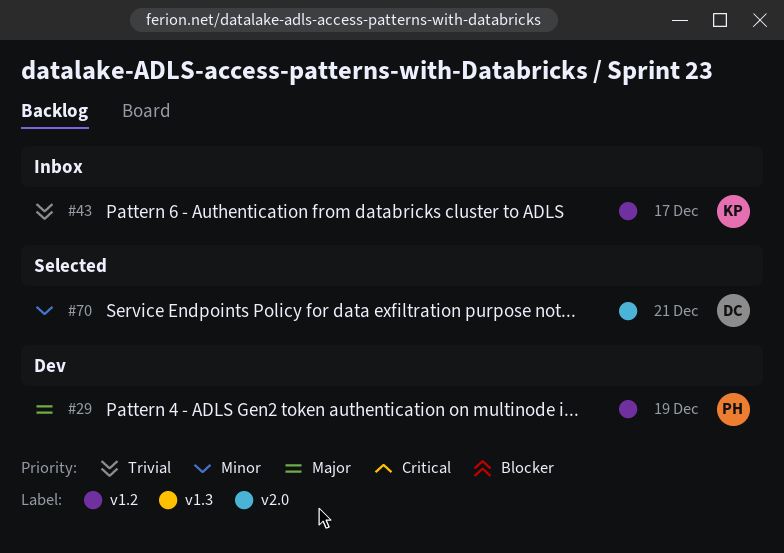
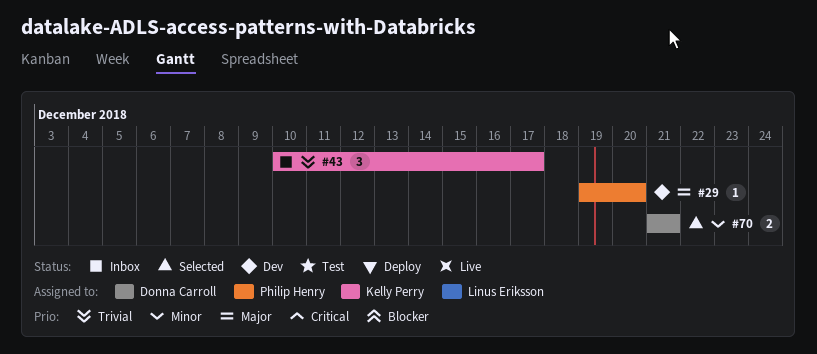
#29, due: Dec 19 -> Dec 20

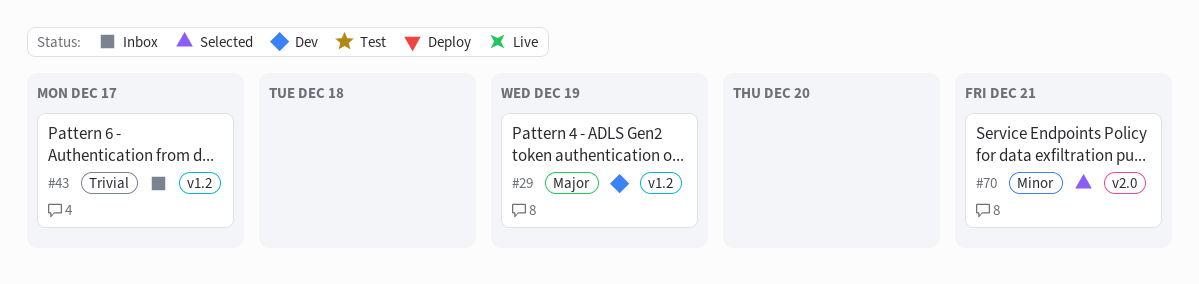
#29, due: Dec 20 -> Dec 19

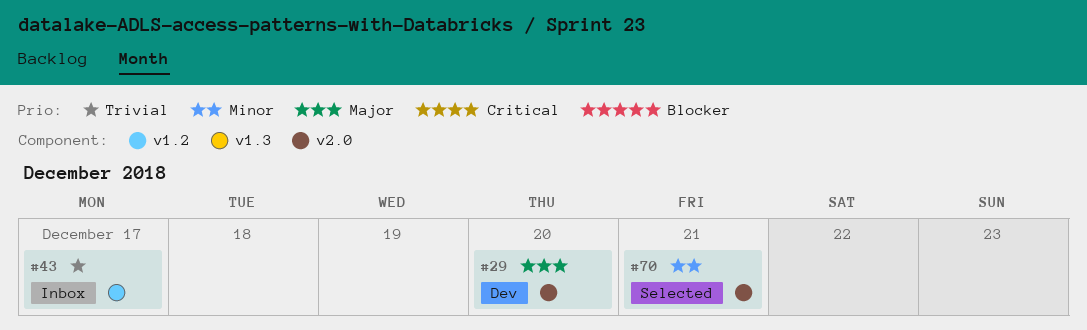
#29, label: v1.2 -> v2.0
#29, due: Dec 19 -> Dec 20

